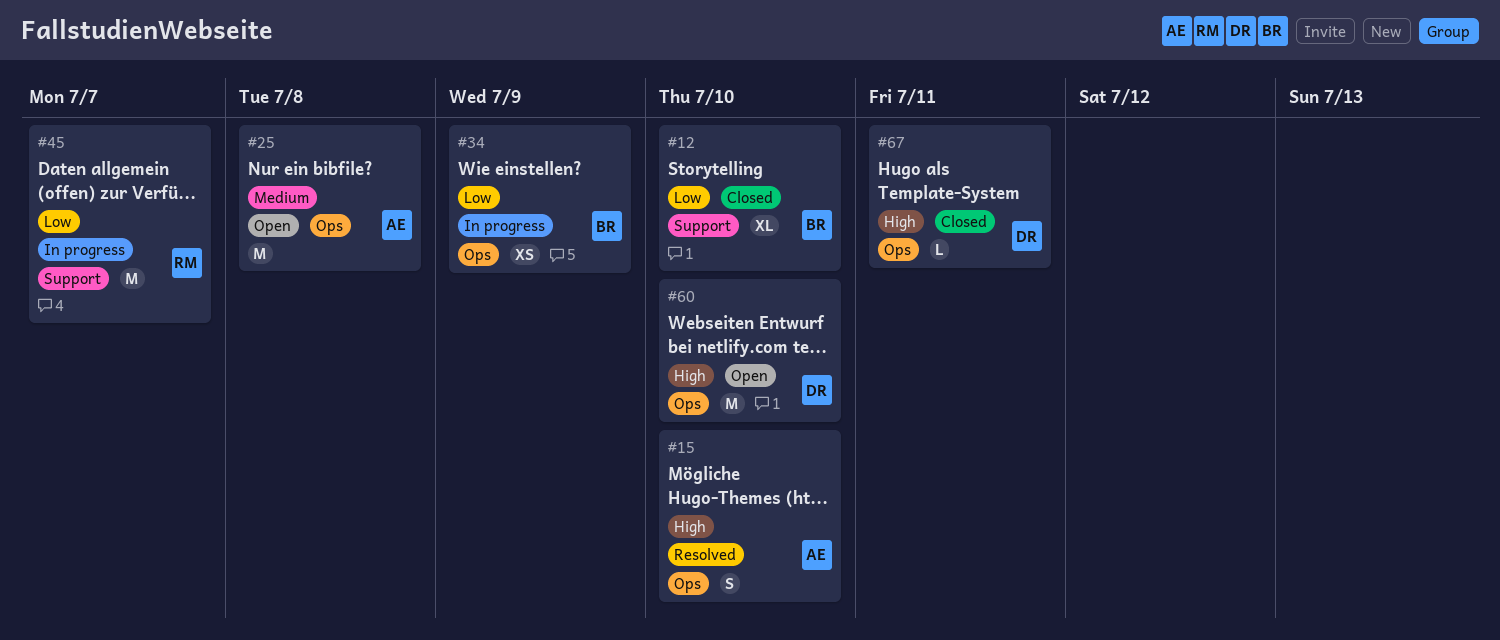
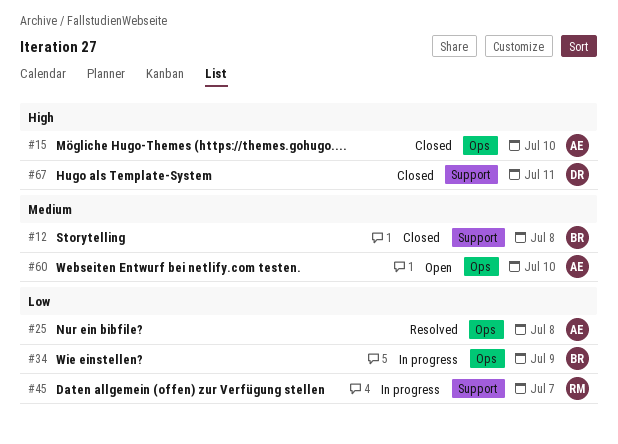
#12, priority: Low -> Medium
#12, due: Jul 10 -> Jul 8
#15, status: Resolved -> Closed
#25, status: Open -> Resolved
#25, priority: Medium -> Low
#60, owner: DR -> AE
#60, priority: High -> Medium
#67, label: Ops -> Support

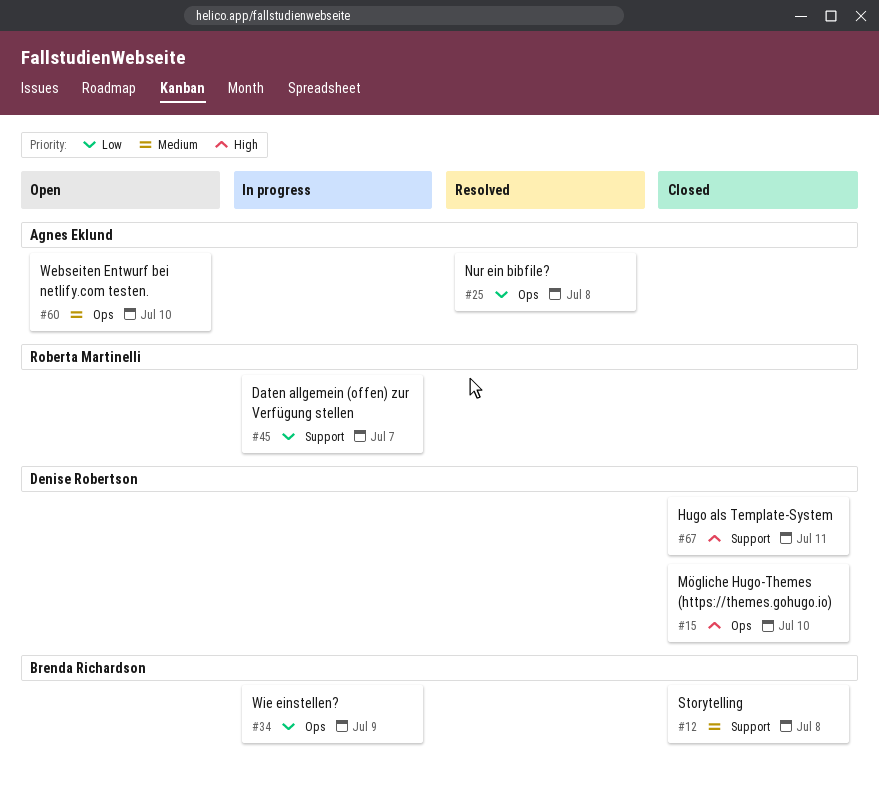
#15, owner: Agnes Eklund -> Denise Robertson

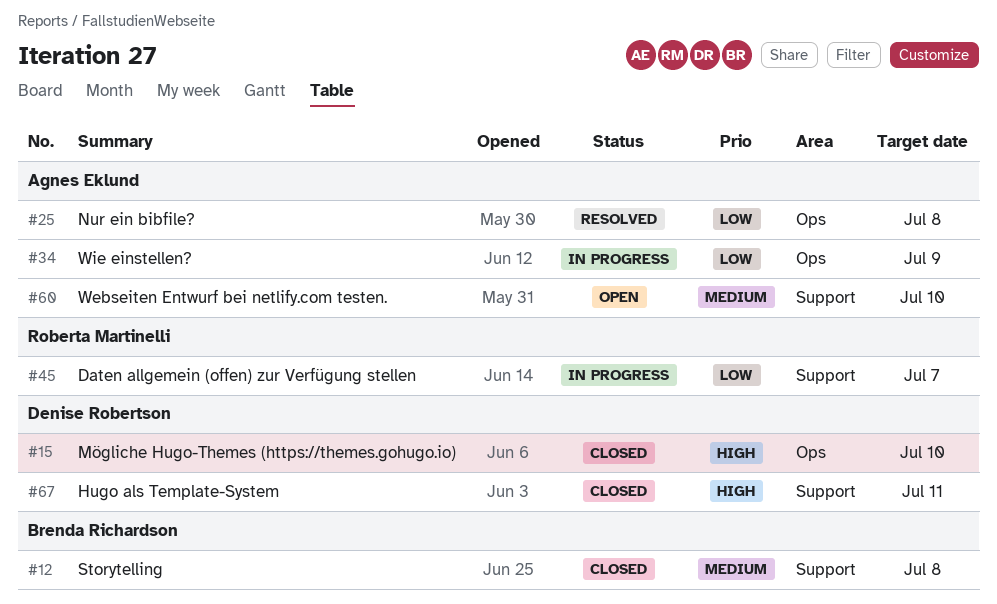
#34, owner: Brenda Richardson -> Agnes Eklund
#60, label: Ops -> Support

